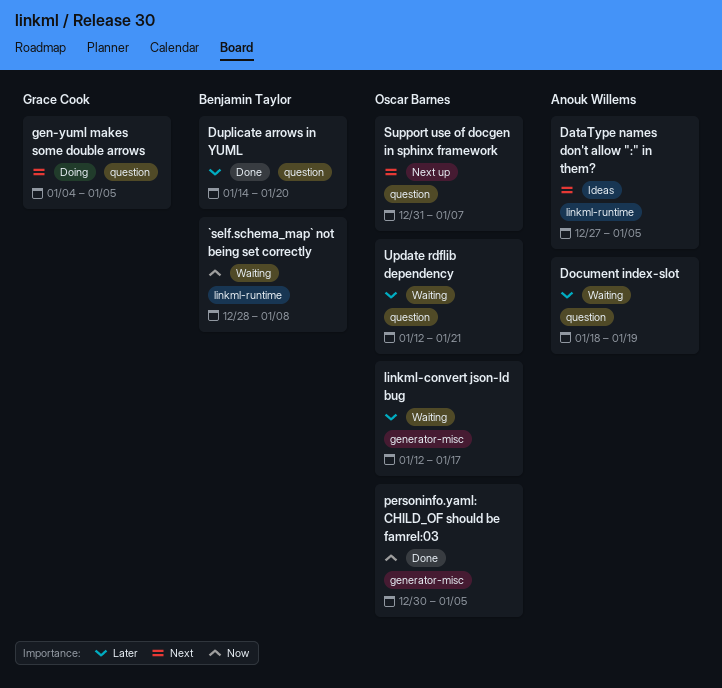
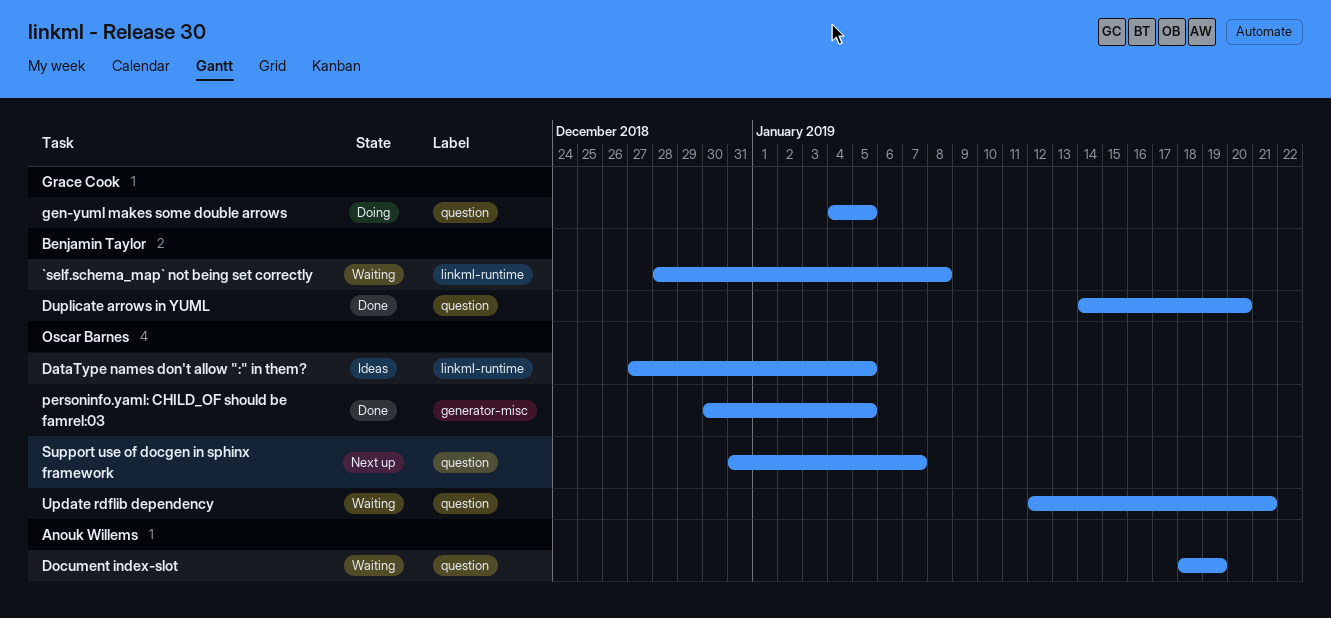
DataType names don't allow ":" in them?, owner: Anouk Willems -> Oscar Barnes
linkml-convert json-ld bug: present -> none

